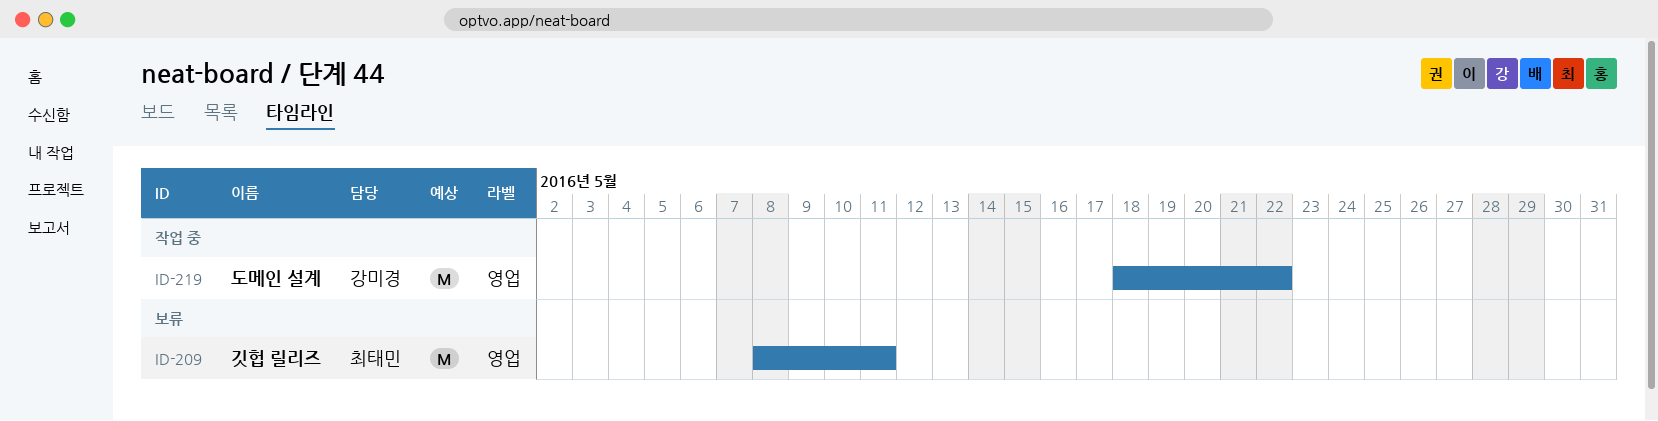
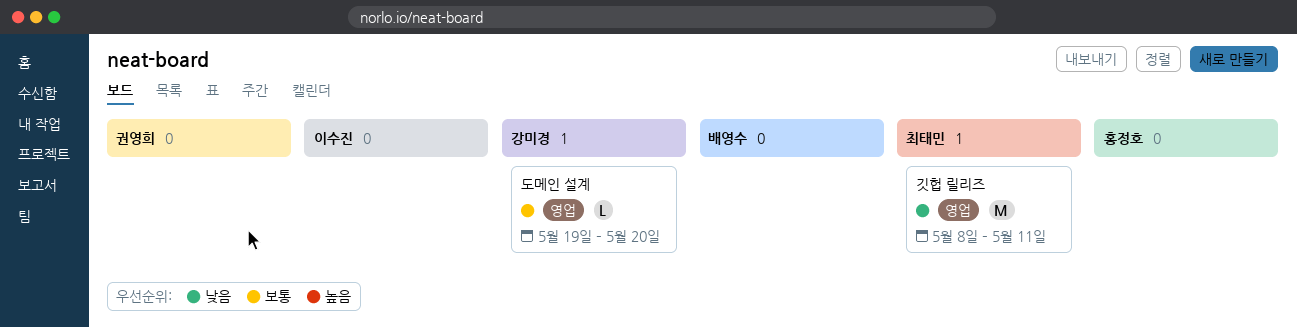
도메인 설계, estimate: M -> L
도메인 설계, start: May 18 -> May 19
도메인 설계, due: May 22 -> May 20

